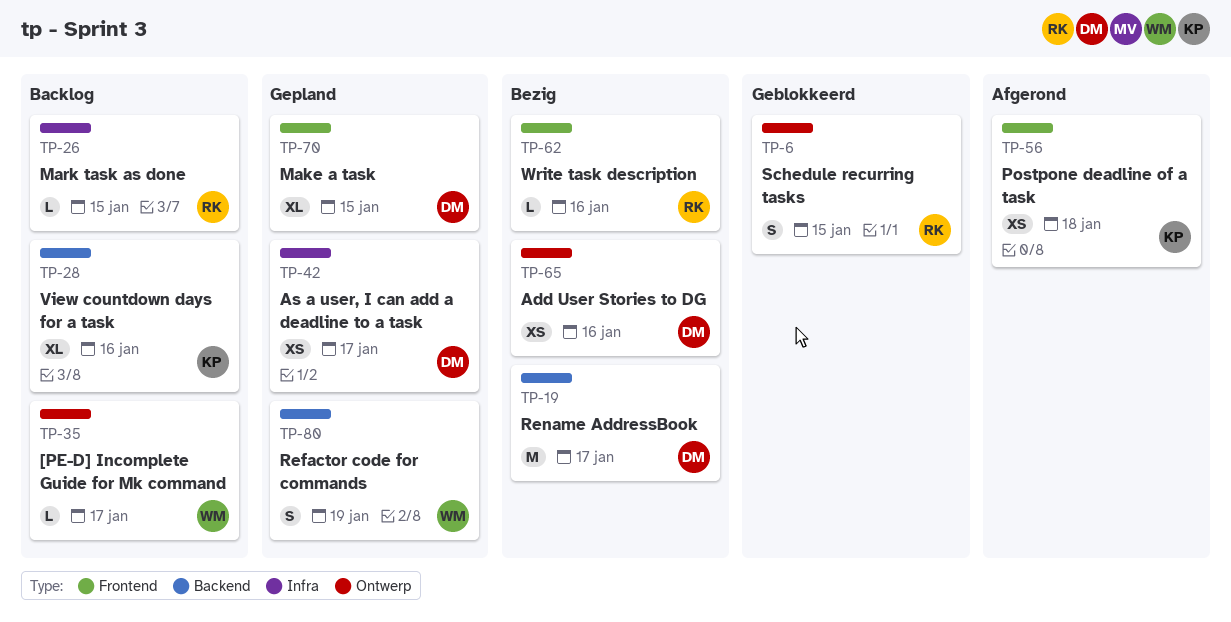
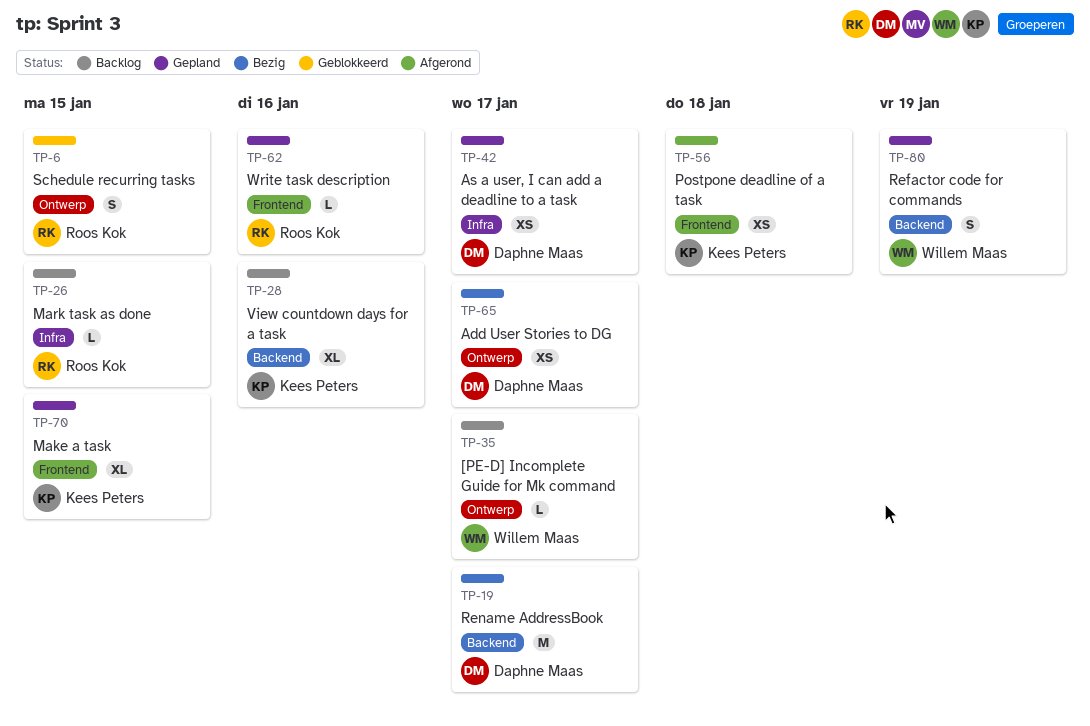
TP-62, status: Bezig -> Gepland
TP-65, due: Jan 16 -> Jan 17
TP-70, owner: Daphne Maas -> Kees Peters

